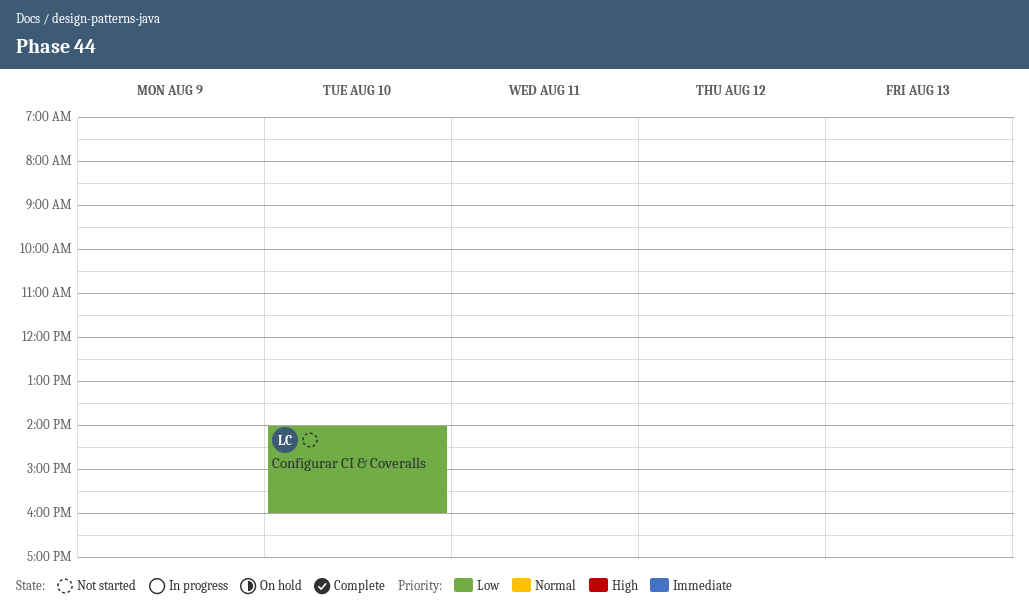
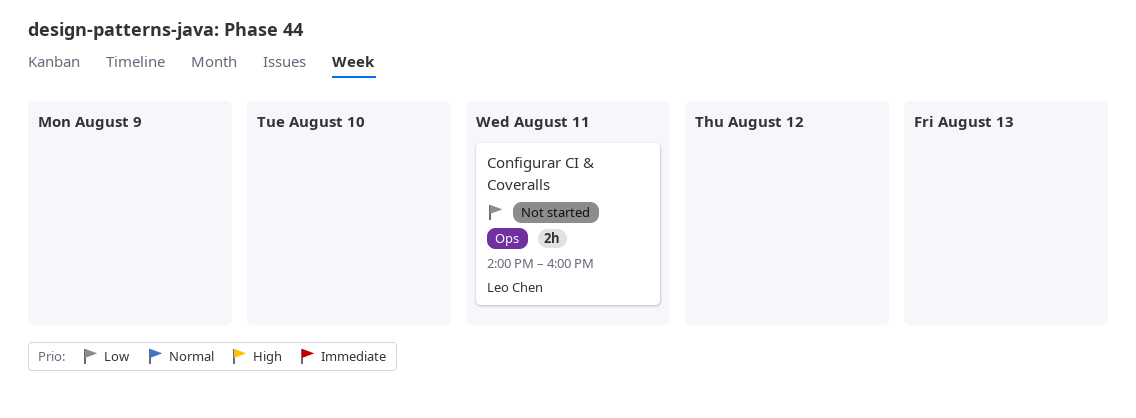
Configurar CI & Coveralls, day: Aug 10 -> Aug 11

